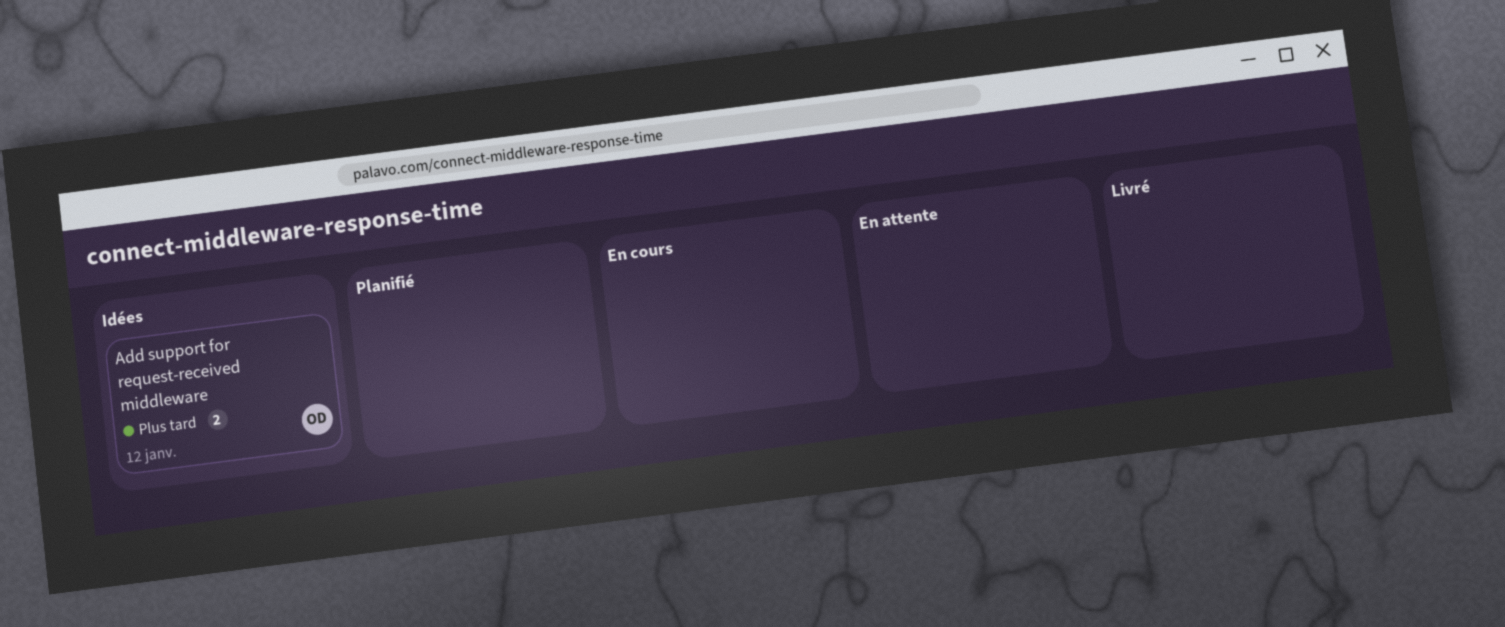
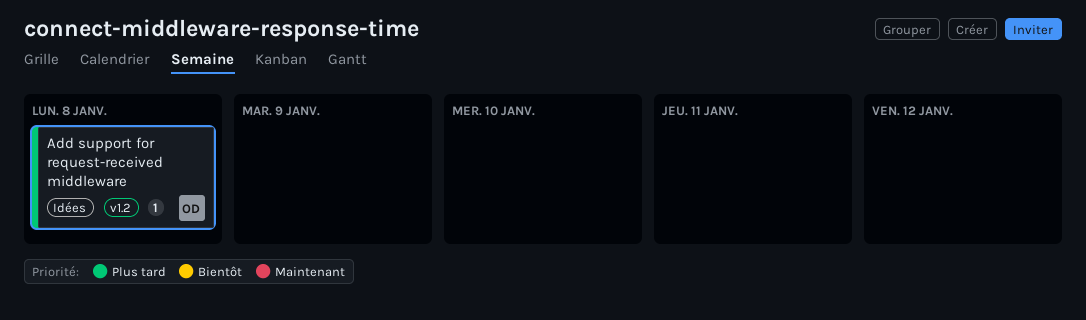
Add support for request-received middleware, estimate: 2 -> 1
Add support for request-received middleware, due: Jan 12 -> Jan 8

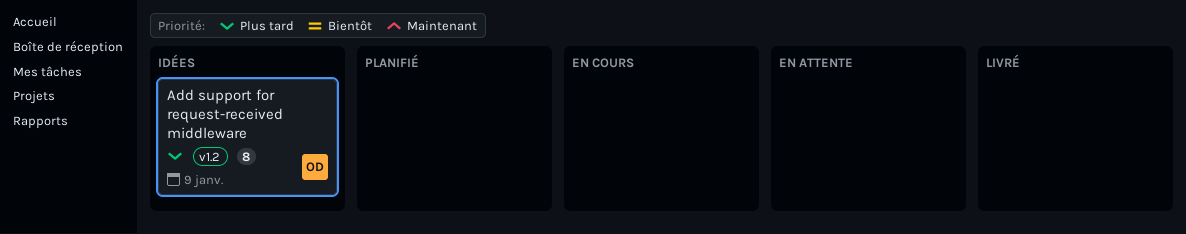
Add support for request-received middleware, estimate: 1 -> 8
Add support for request-received middleware, due: Jan 8 -> Jan 9

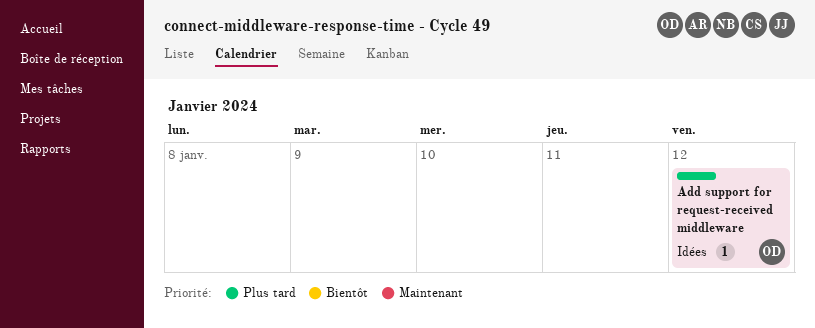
Add support for request-received middleware, estimate: 8 -> 1
Add support for request-received middleware, due: Jan 9 -> Jan 12

